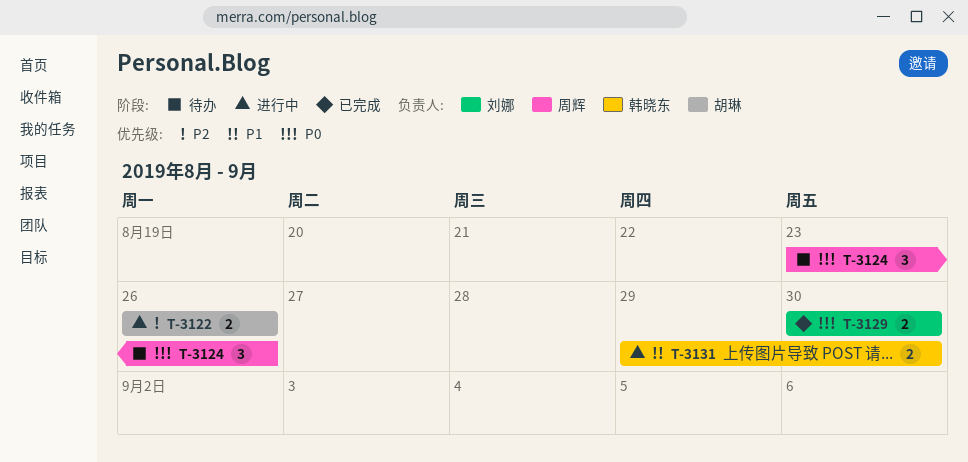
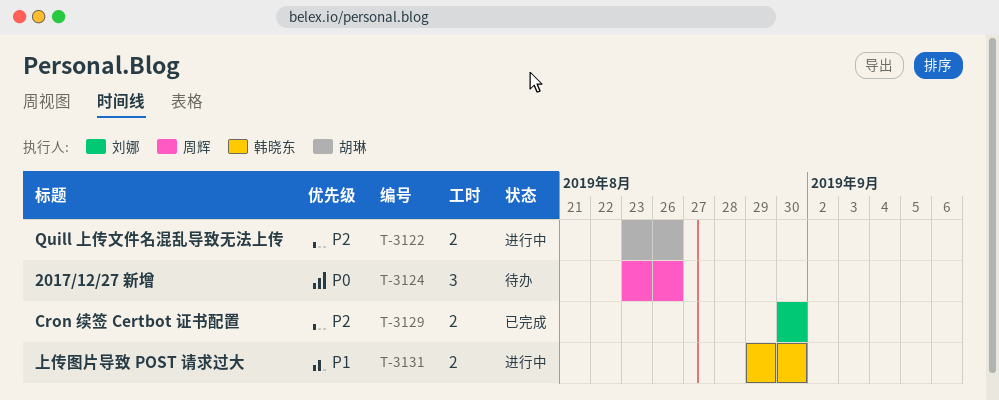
T-3122, start: Aug 26 -> Aug 23
T-3129, priority: P0 -> P2

